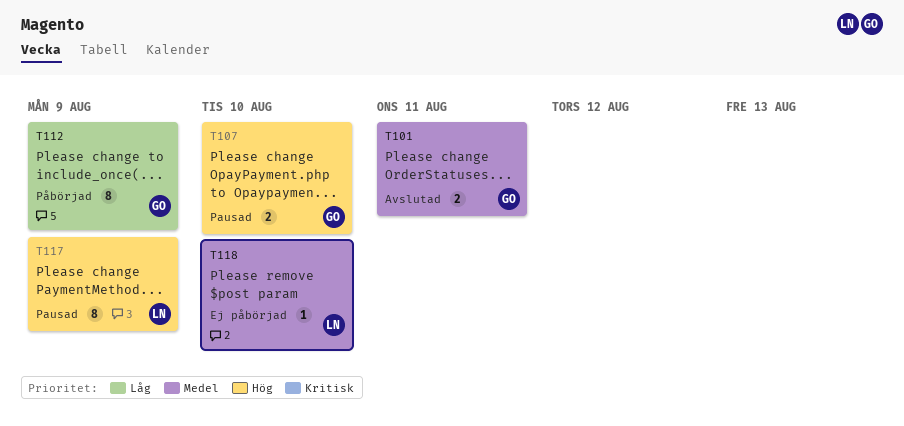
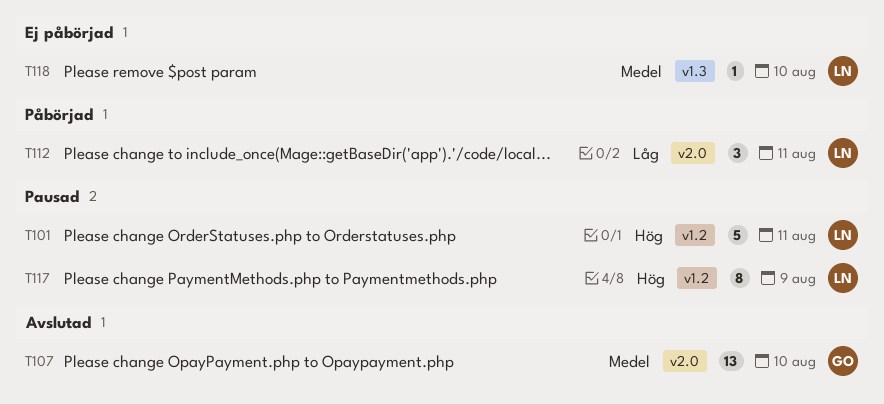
T101, status: Avslutad -> Pausad
T101, owner: GO -> LN
T101, priority: Medel -> Hög
T101, estimate: 2 -> 5
T107, status: Pausad -> Avslutad
T107, priority: Hög -> Medel
T107, estimate: 2 -> 13
T112, owner: GO -> LN
T112, estimate: 8 -> 3
T112, due: Aug 9 -> Aug 11

